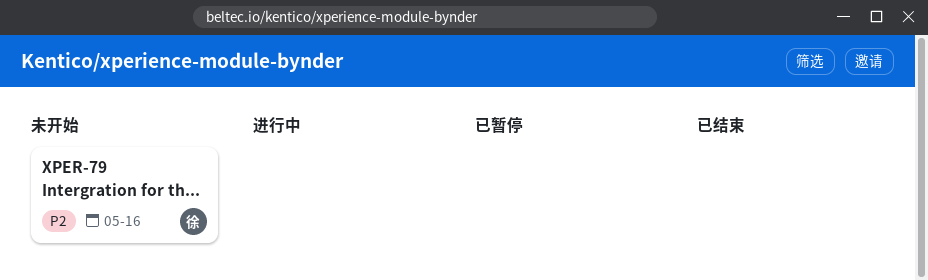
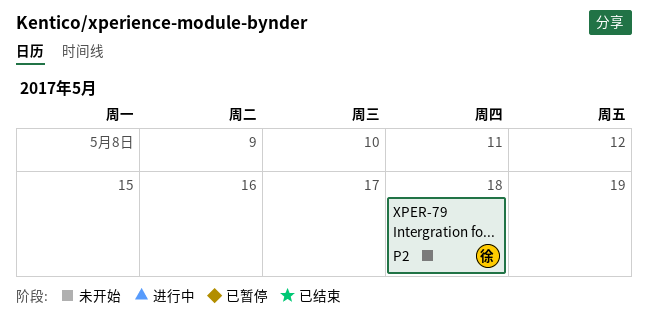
XPER-79, due: May 16 -> May 18

